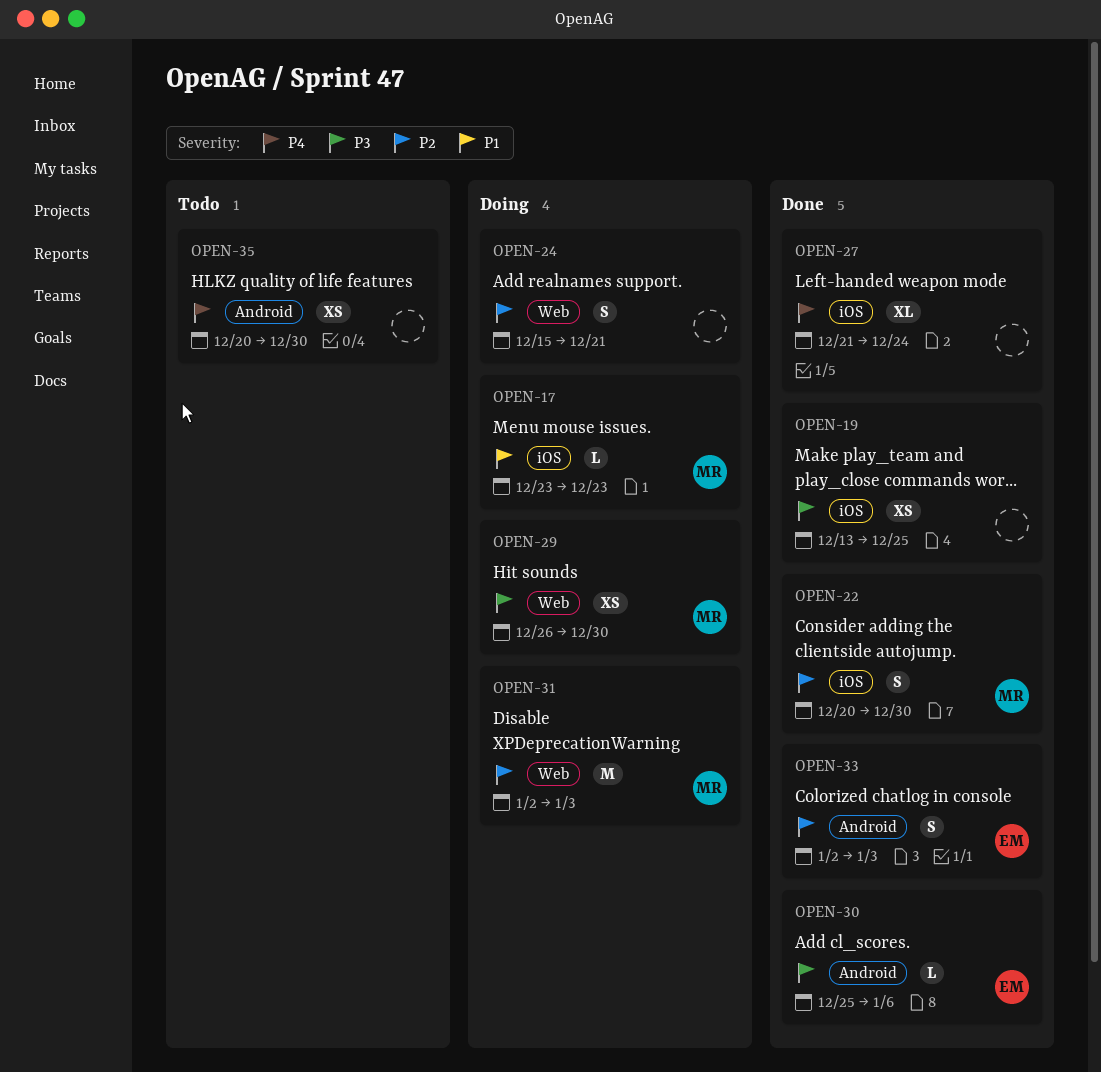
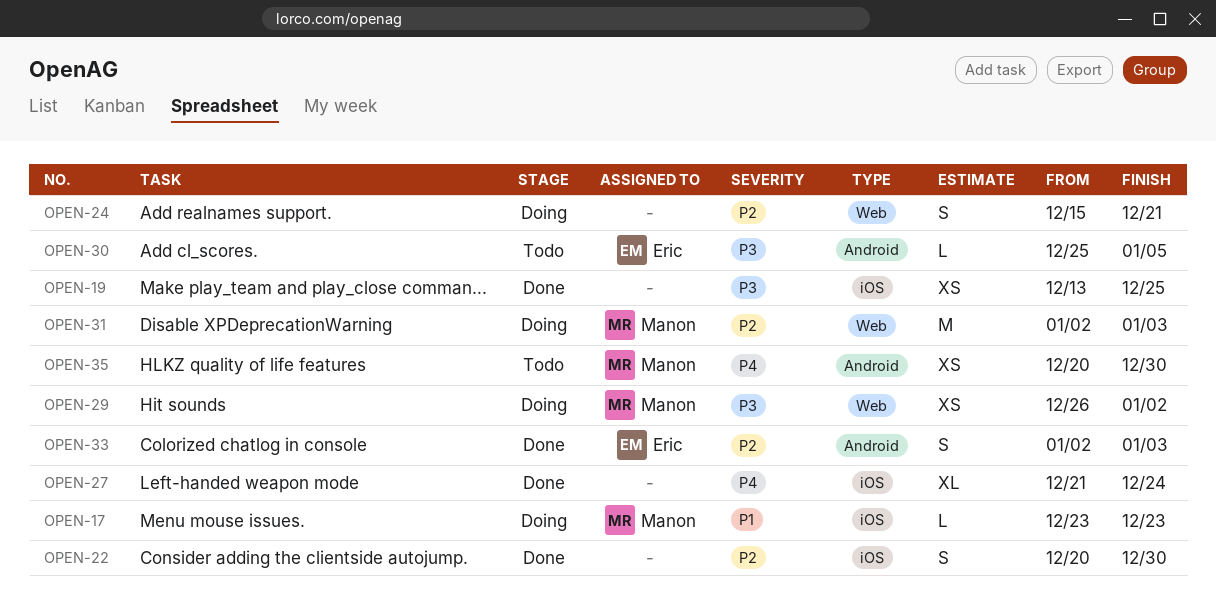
OPEN-22, owner: Manon -> none
OPEN-29, due: Dec 30 -> Jan 2
OPEN-30, status: Done -> Todo
OPEN-30, due: Jan 6 -> Jan 5
OPEN-35, owner: none -> Manon

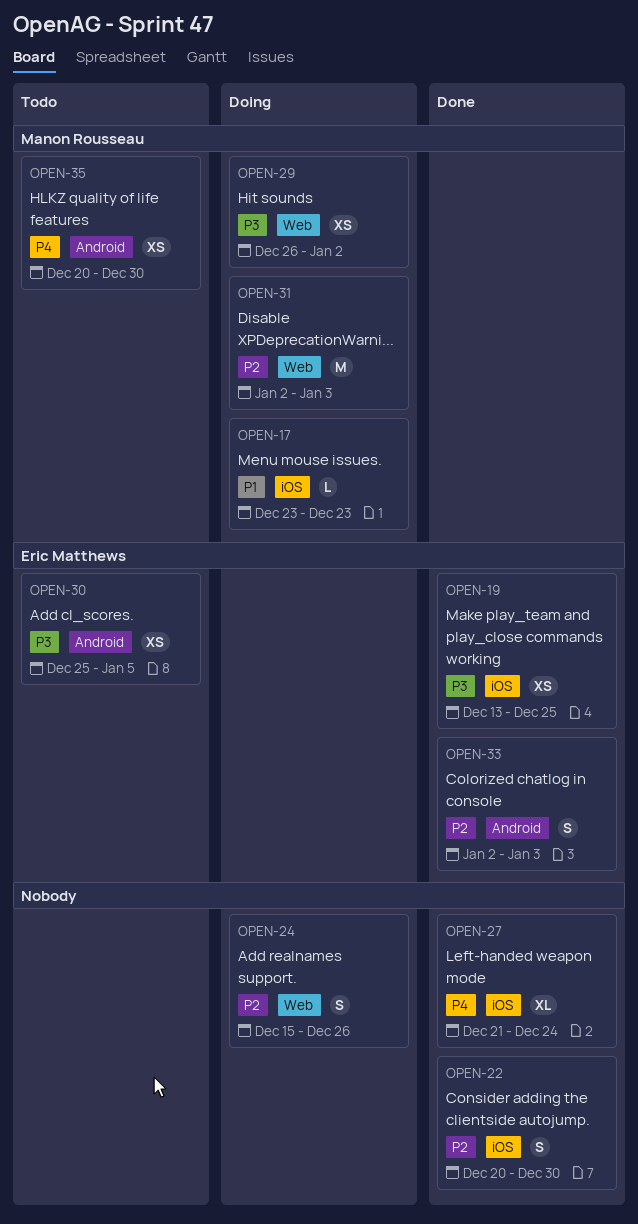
OPEN-19, owner: none -> Eric Matthews
OPEN-24, due: Dec 21 -> Dec 26
OPEN-30, estimate: L -> XS

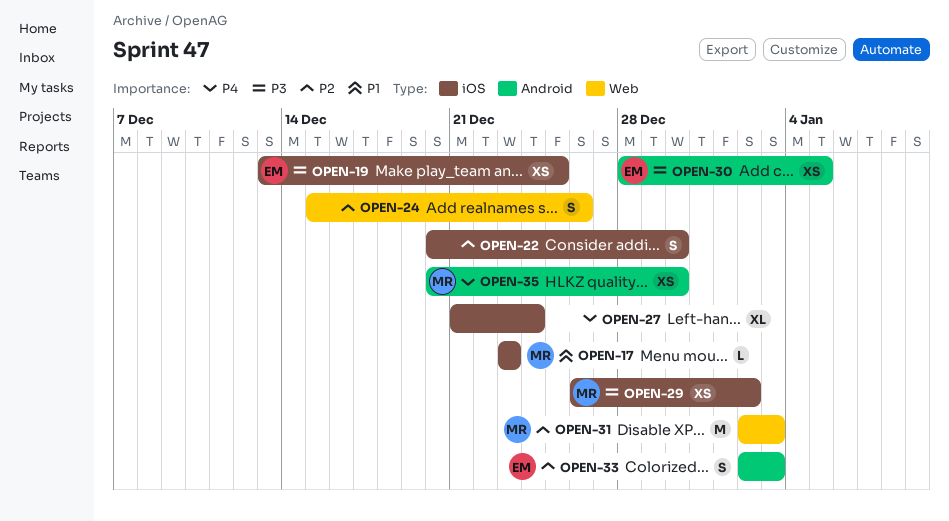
OPEN-29, label: Web -> iOS
OPEN-30, start: Dec 25 -> Dec 28

